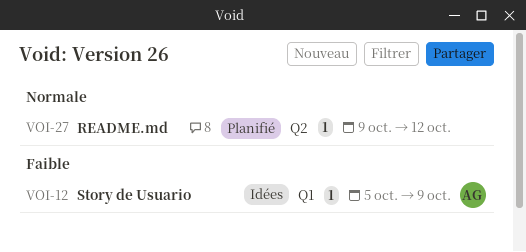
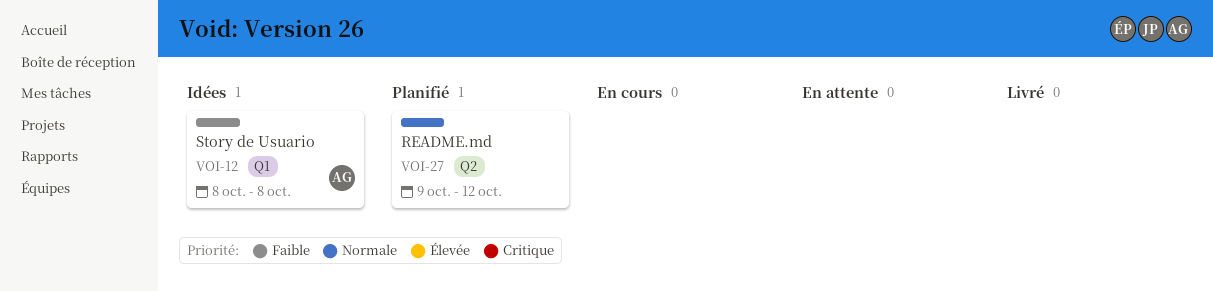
VOI-12, start: Oct 5 -> Oct 8
VOI-12, due: Oct 9 -> Oct 8

